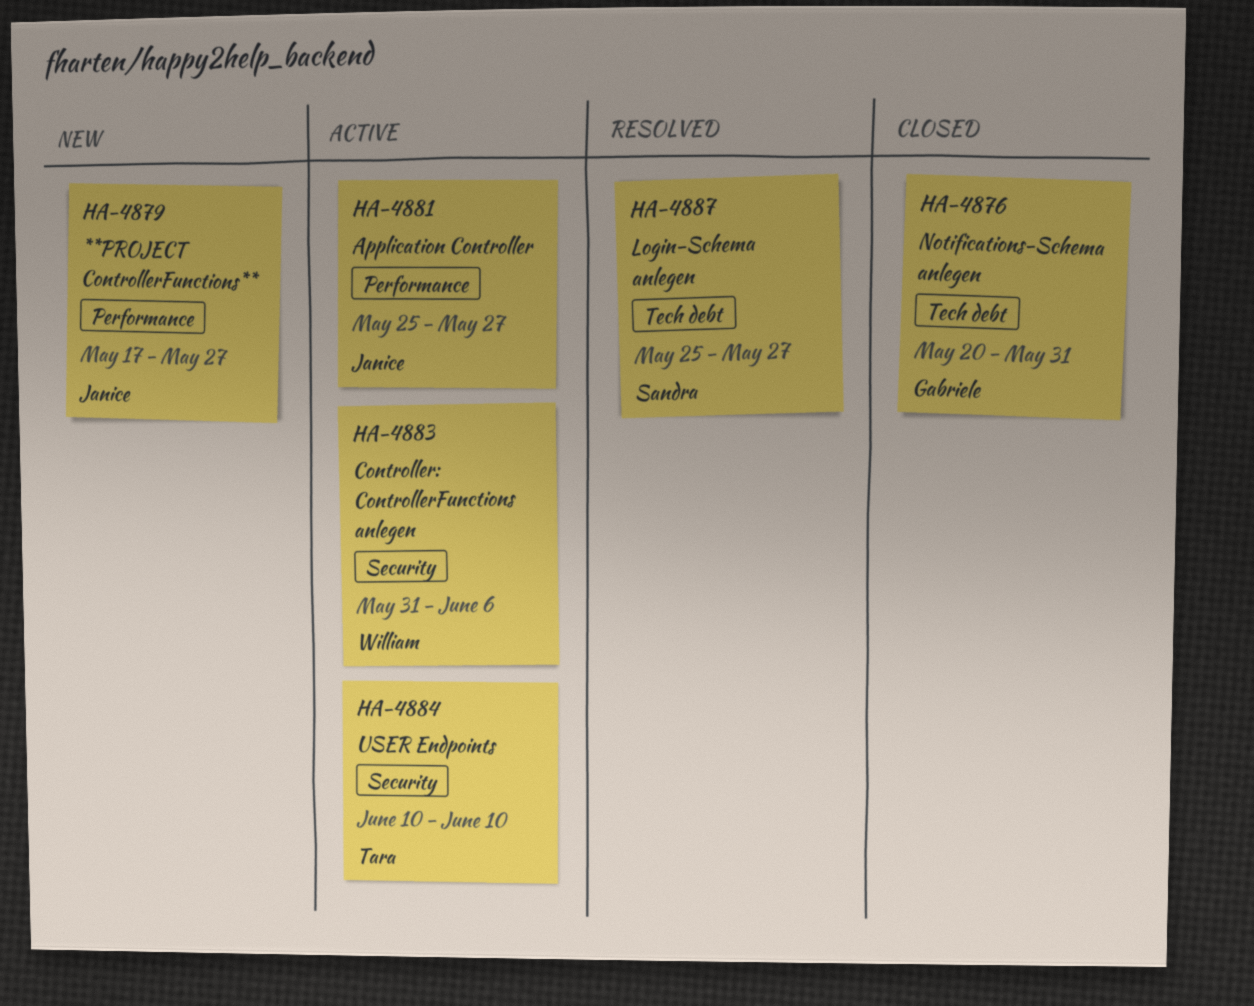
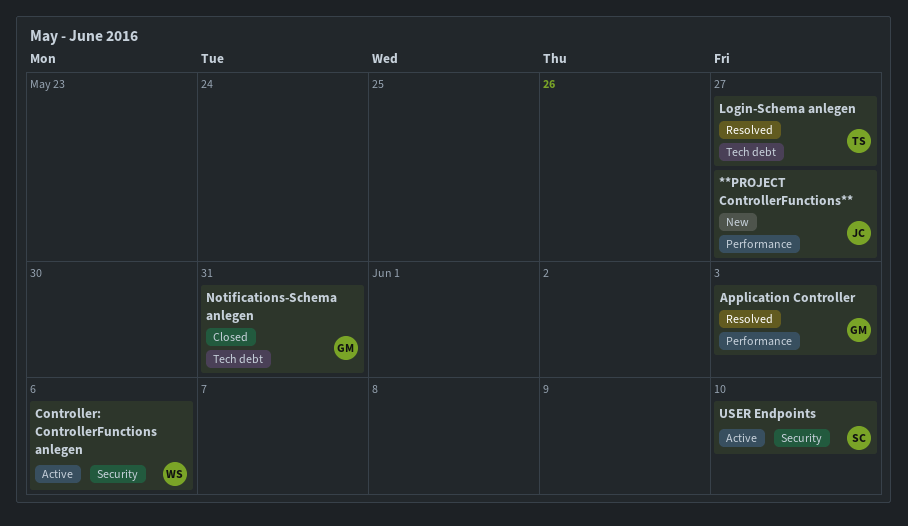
Application Controller, status: Active -> Resolved
Application Controller, owner: Janice -> Gabriele
Application Controller, due: May 27 -> Jun 3
Login-Schema anlegen, owner: Sandra -> Tara
USER Endpoints, owner: Tara -> Sandra

